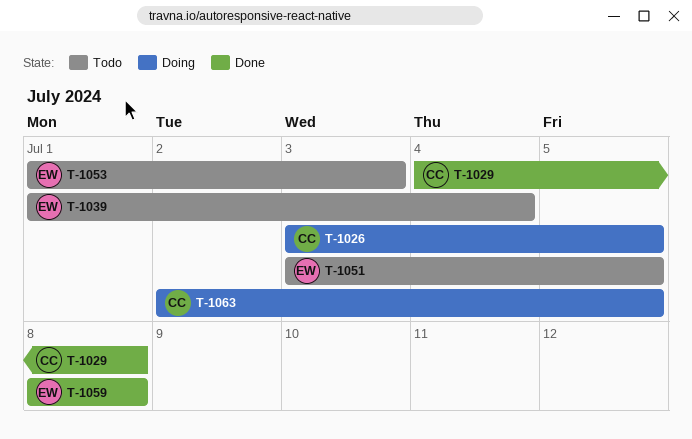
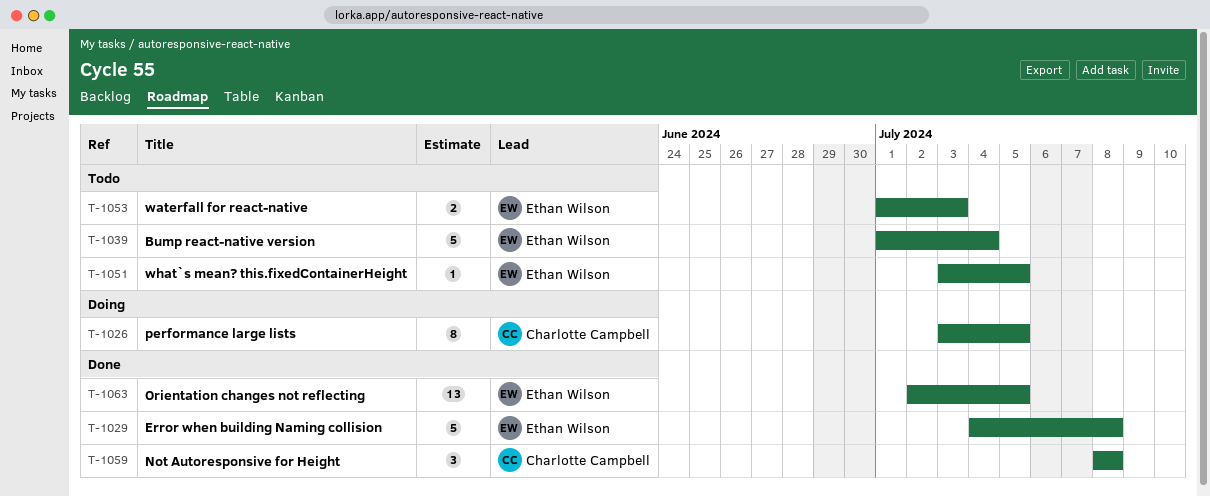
T-1029, owner: Charlotte Campbell -> Ethan Wilson
T-1059, owner: Ethan Wilson -> Charlotte Campbell
T-1063, status: Doing -> Done
T-1063, owner: Charlotte Campbell -> Ethan Wilson

